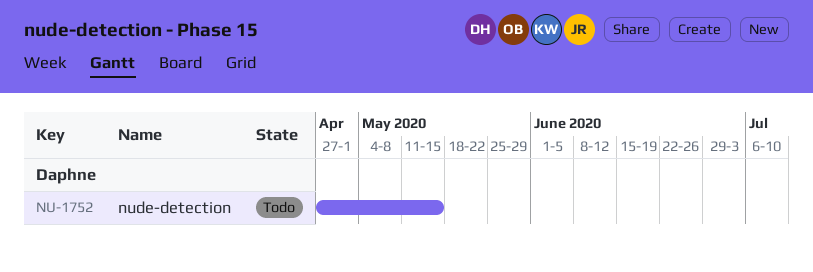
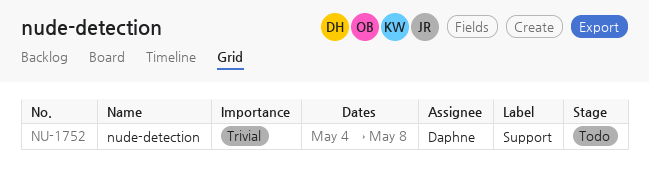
NU-1752, start: Apr 27 -> May 4
NU-1752, due: May 15 -> May 8

